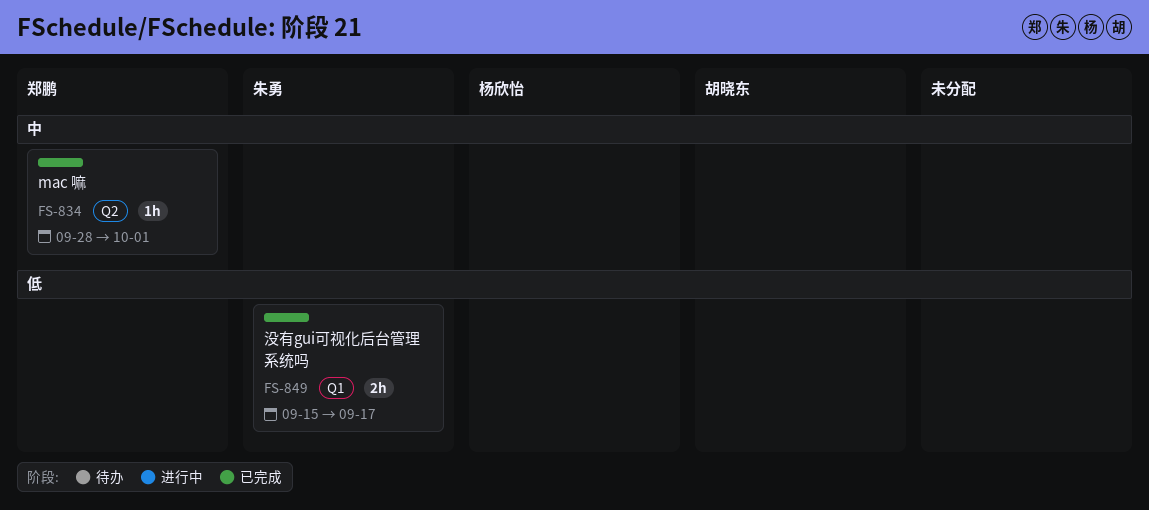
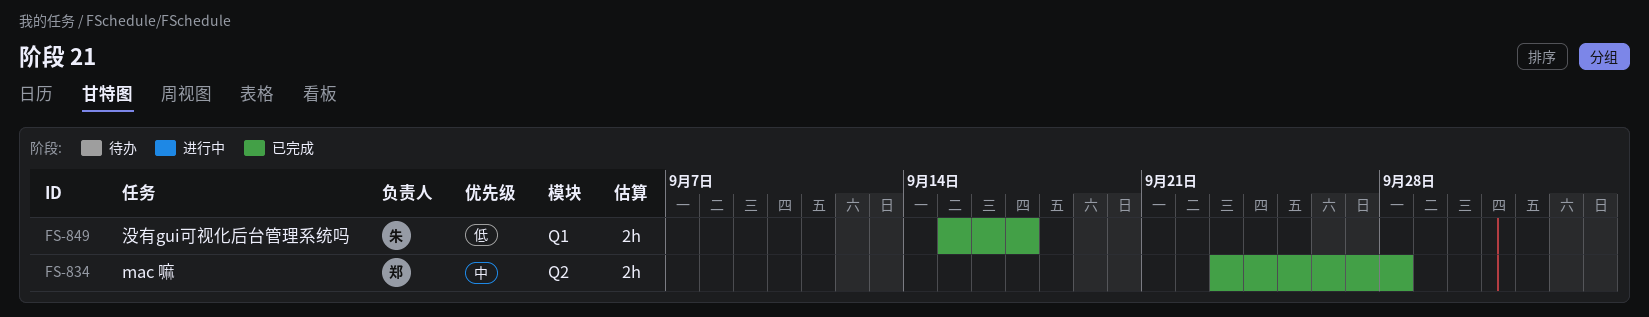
FS-834, estimate: 1h -> 2h
FS-834, start: Sep 28 -> Sep 23
FS-834, due: Oct 1 -> Sep 28

